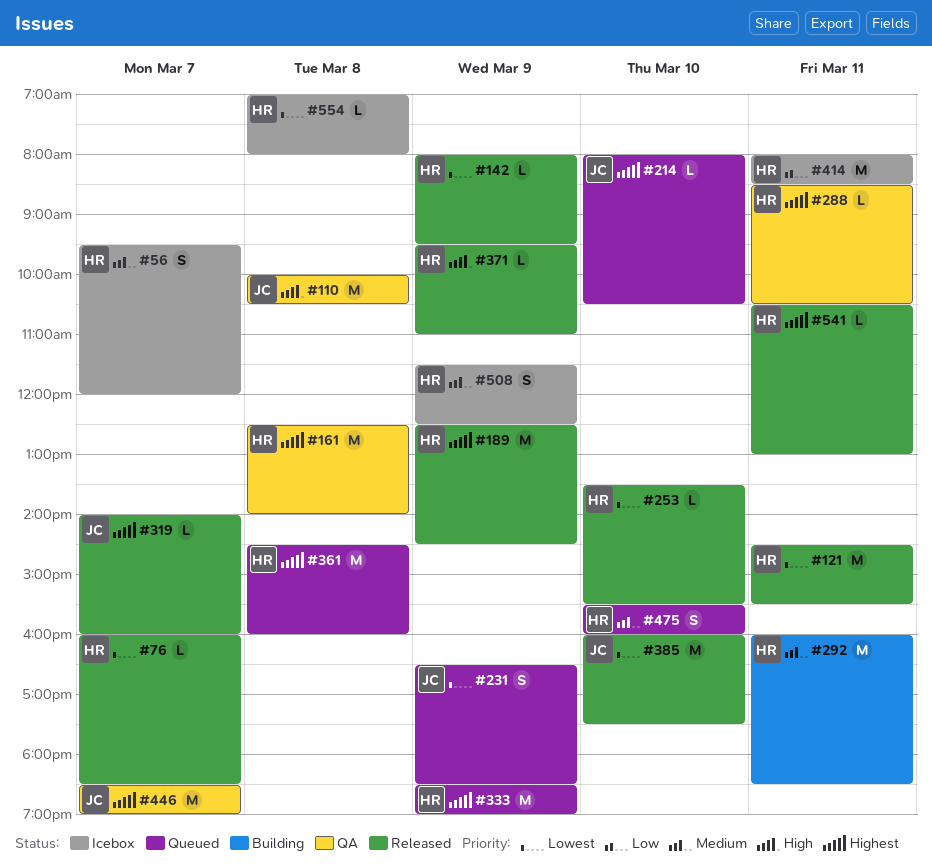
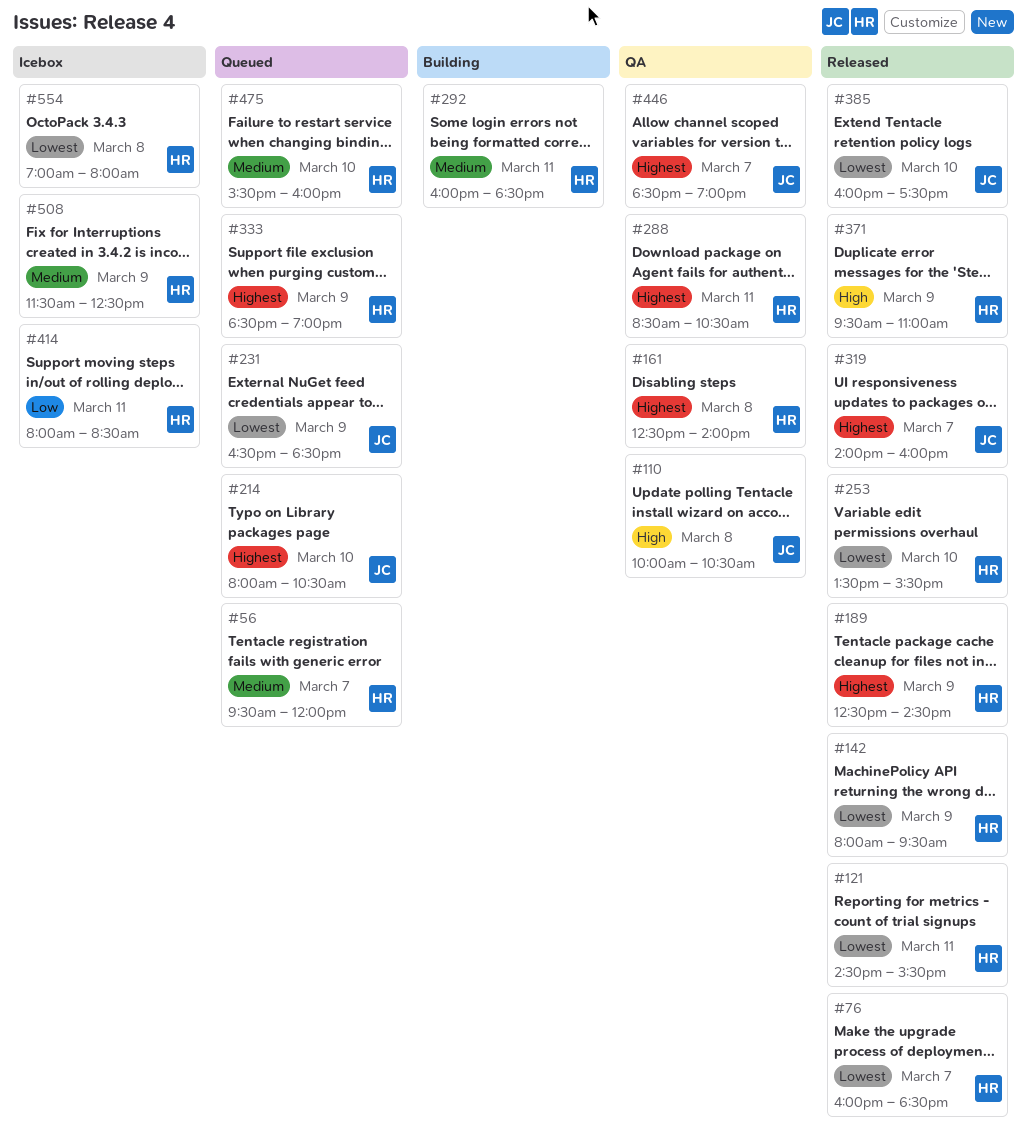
#56, status: Icebox -> Queued
#361: present -> none
#541: present -> none

